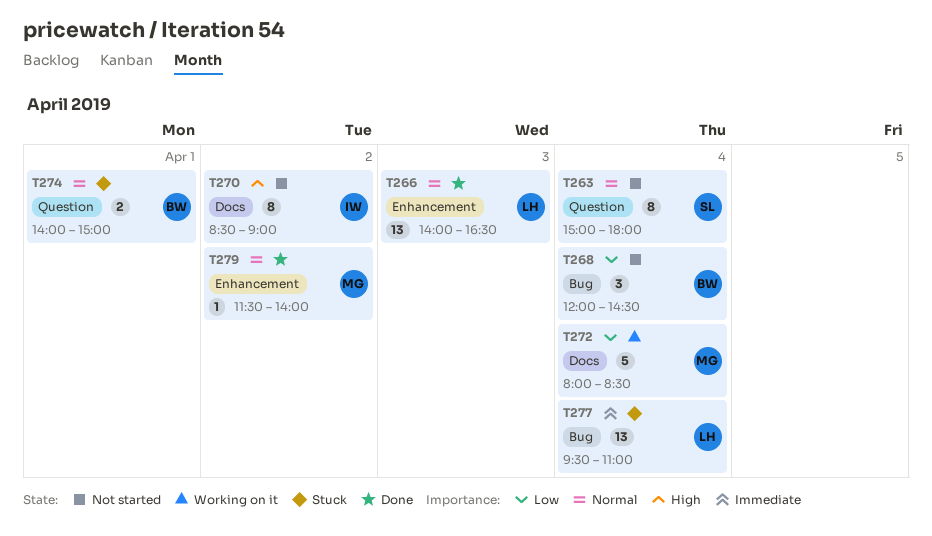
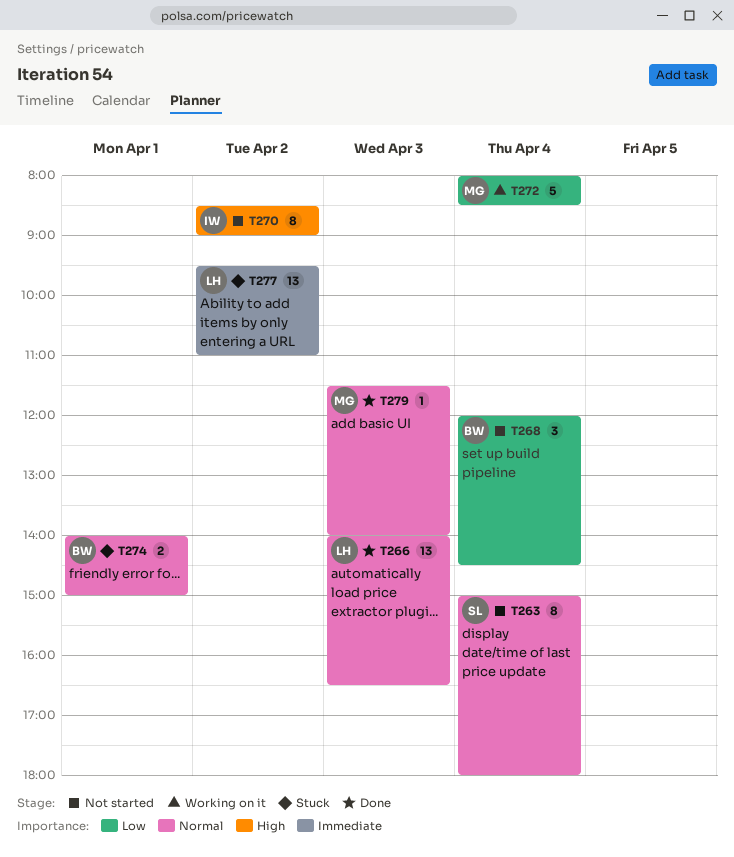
T277, day: Apr 4 -> Apr 2
T279, day: Apr 2 -> Apr 3

